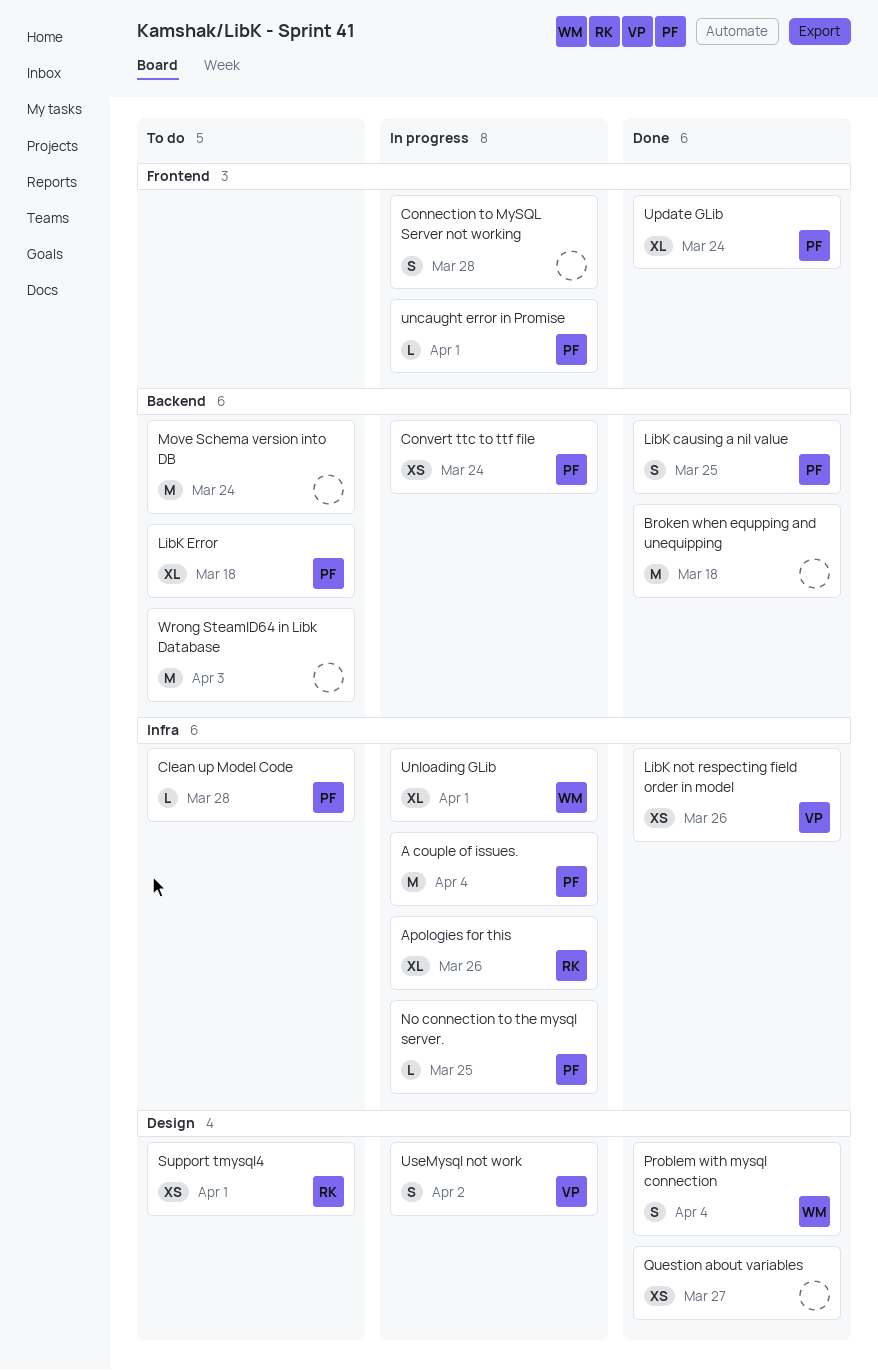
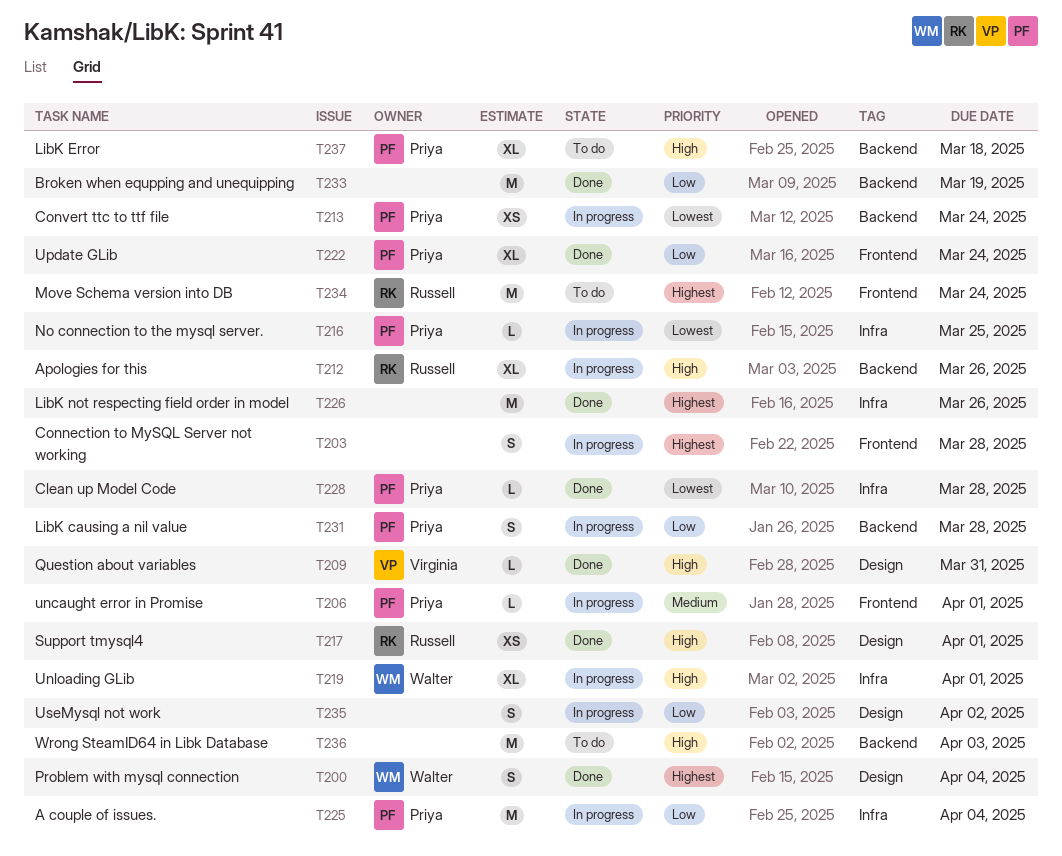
Apologies for this, label: Infra -> Backend
Broken when equpping and unequipping, due: Mar 18 -> Mar 19
Clean up Model Code, status: To do -> Done
LibK causing a nil value, status: Done -> In progress
LibK causing a nil value, due: Mar 25 -> Mar 28
LibK not respecting field order in model, owner: Virginia -> none
LibK not respecting field order in model, estimate: XS -> M
Move Schema version into DB, owner: none -> Russell
Move Schema version into DB, label: Backend -> Frontend
Question about variables, owner: none -> Virginia
Question about variables, estimate: XS -> L
Question about variables, due: Mar 27 -> Mar 31
Support tmysql4, status: To do -> Done
UseMysql not work, owner: Virginia -> none

